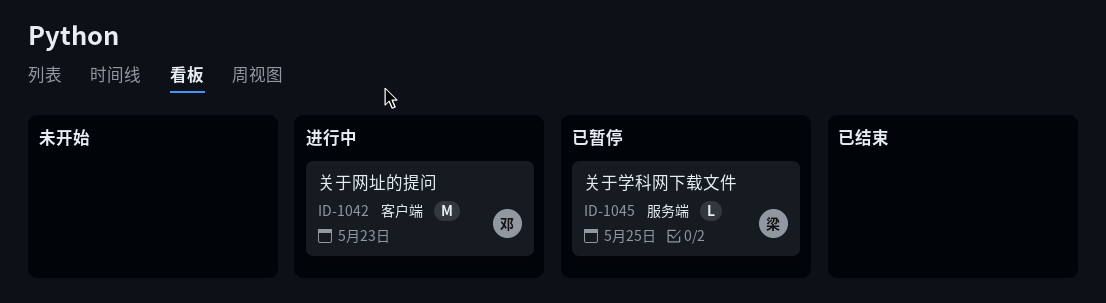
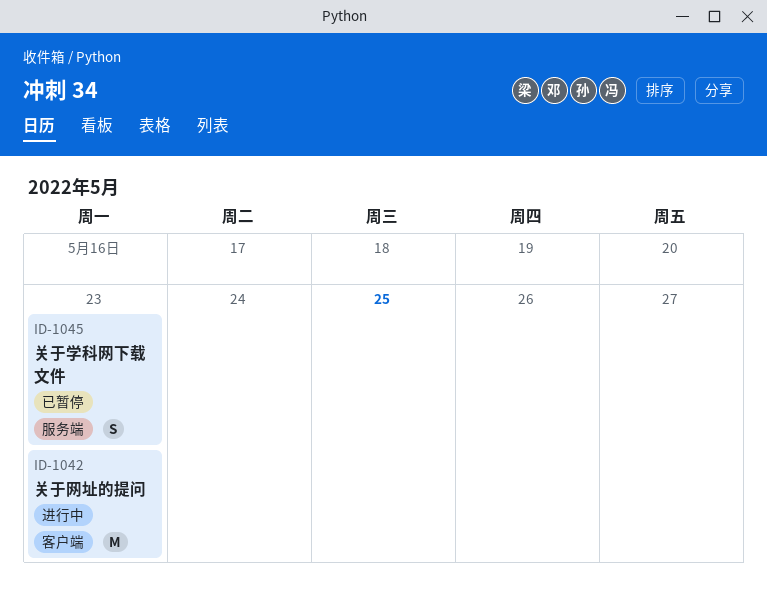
ID-1045, estimate: L -> S
ID-1045, due: May 25 -> May 23

